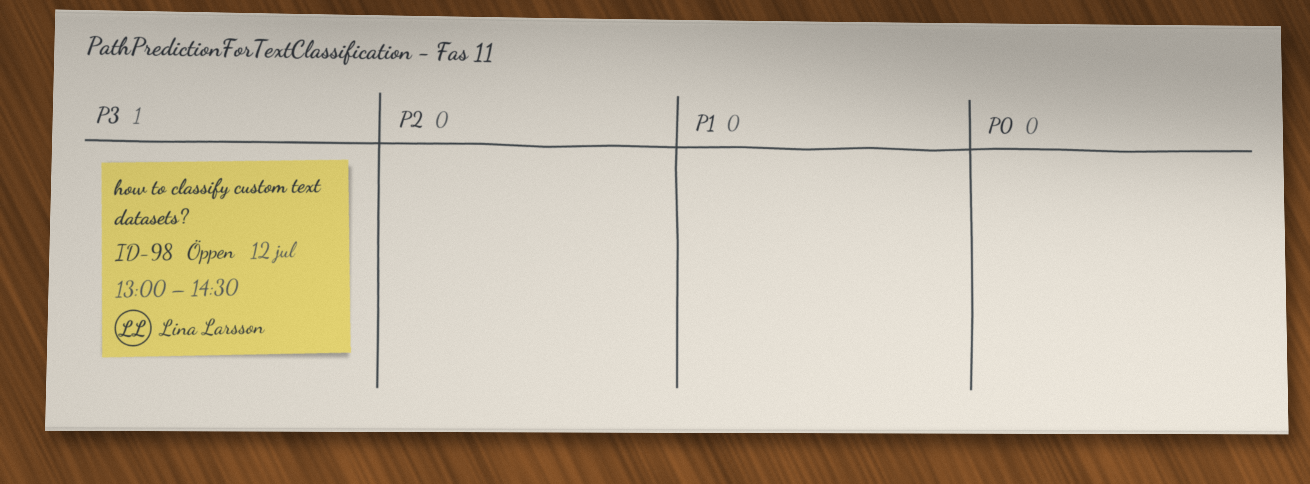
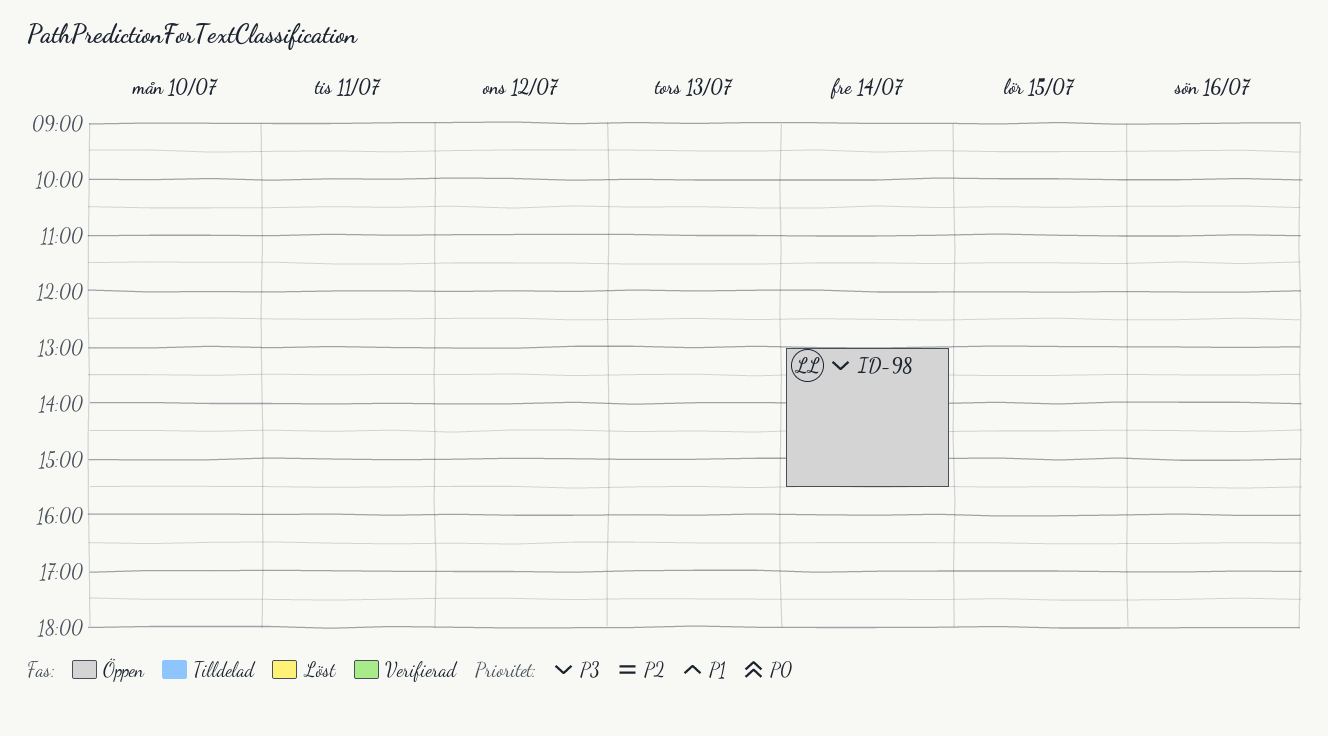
ID-98, day: Jul 12 -> Jul 14
ID-98, ends: 14:30 -> 15:30

